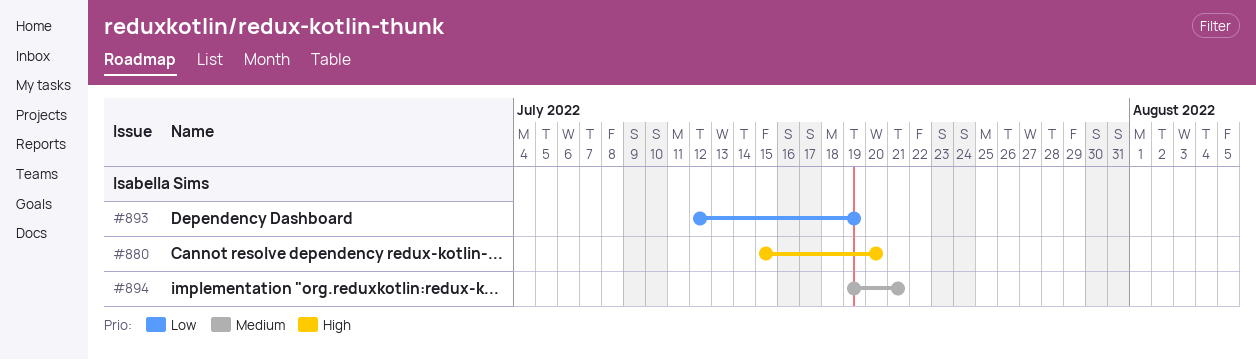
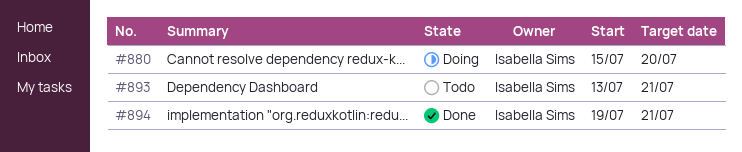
#893, start: Jul 12 -> Jul 13
#893, due: Jul 19 -> Jul 21

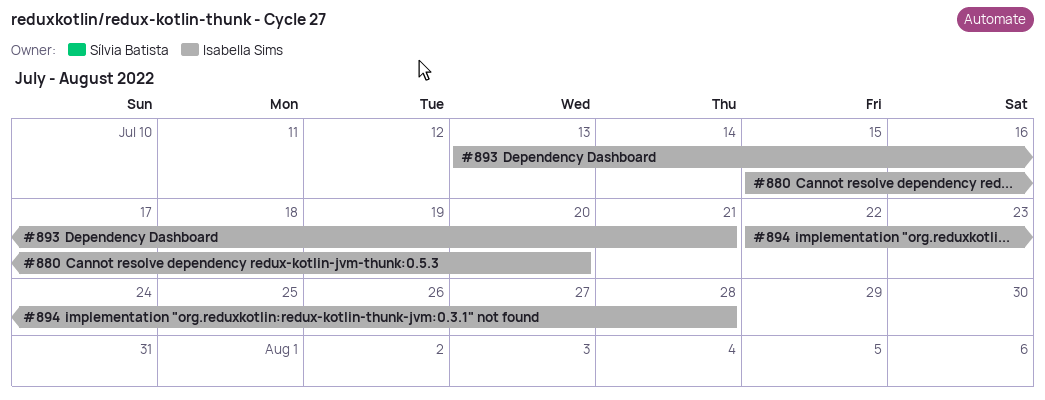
#894, start: Jul 19 -> Jul 22
#894, due: Jul 21 -> Jul 28

